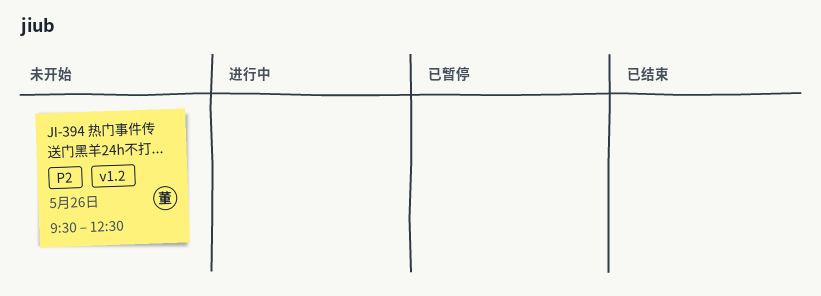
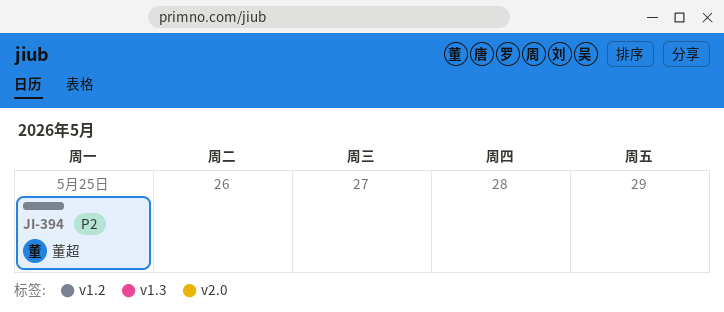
JI-394, day: May 26 -> May 25

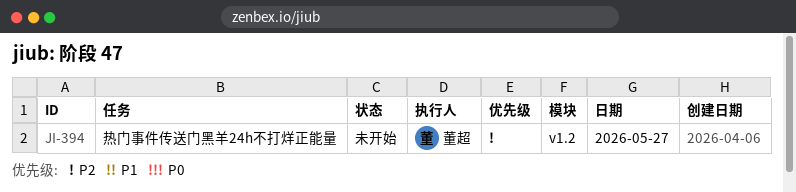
JI-394, day: May 25 -> May 27

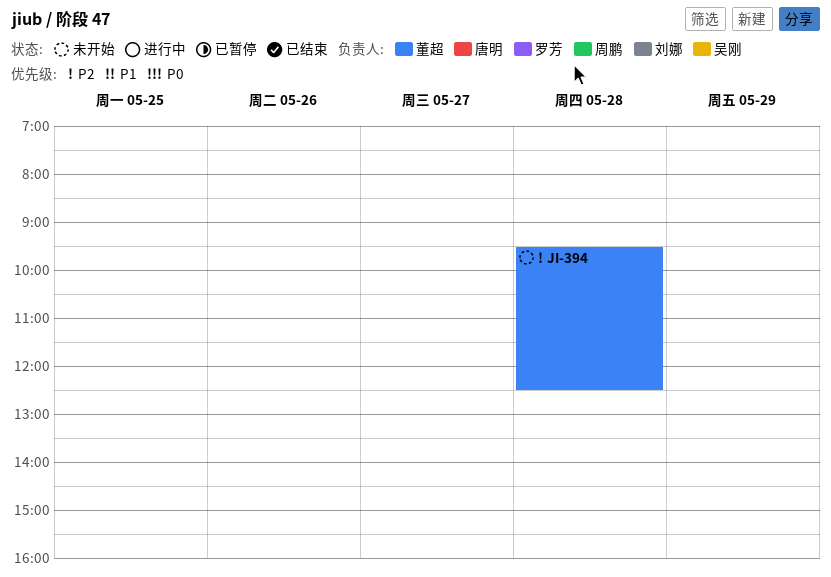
JI-394, day: May 27 -> May 28

